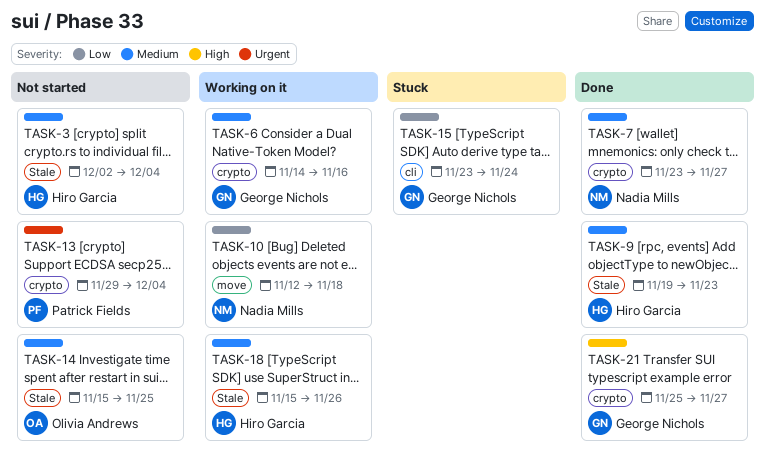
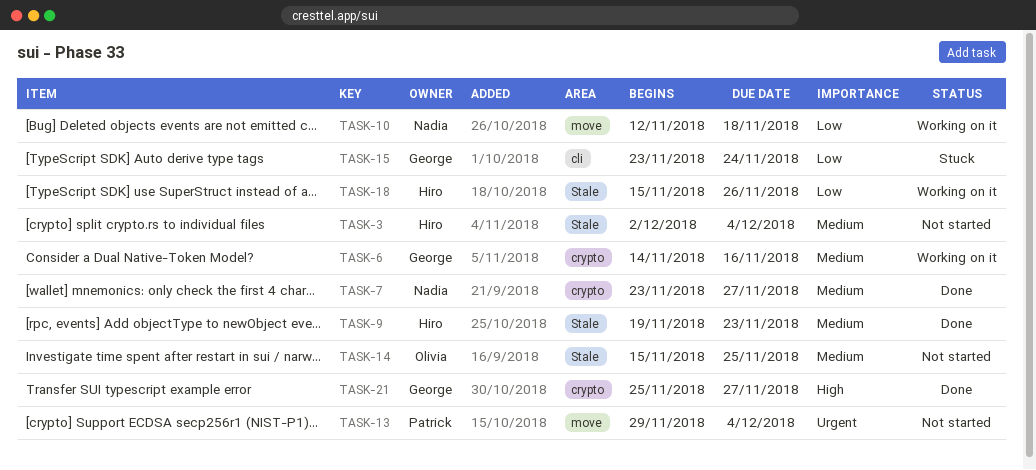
TASK-13, label: crypto -> move
TASK-18, priority: Medium -> Low

